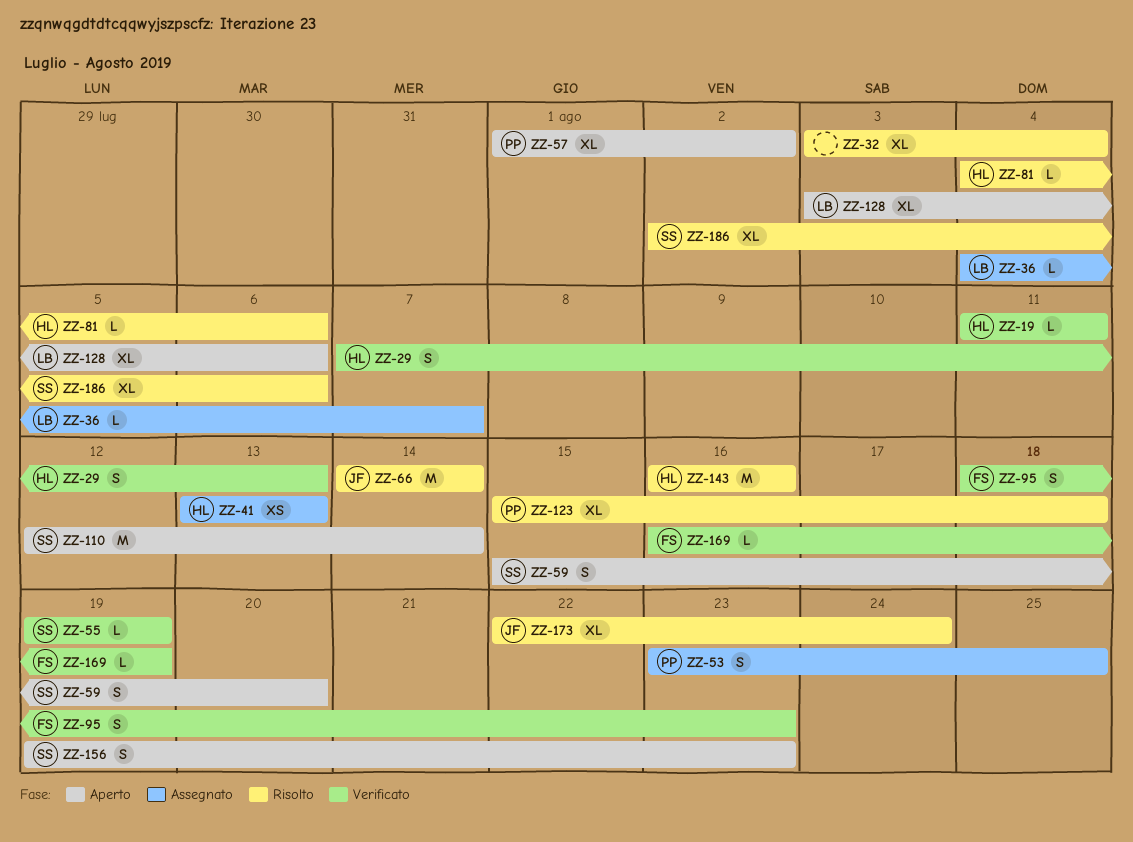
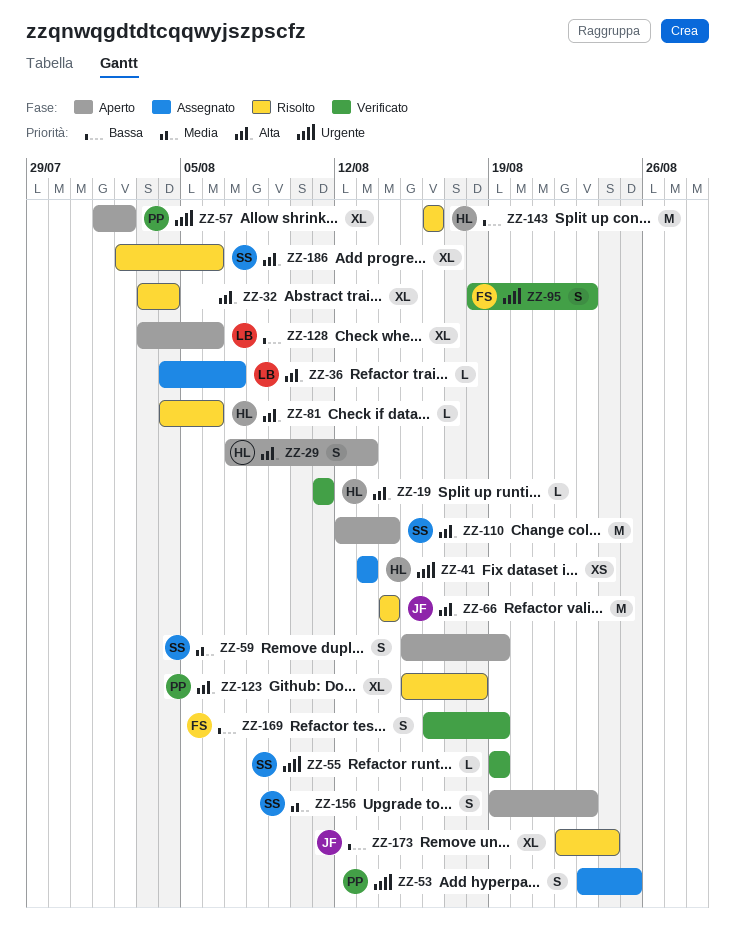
ZZ-29, status: Verificato -> Aperto
ZZ-59, due: Aug 20 -> Aug 19
ZZ-169, estimate: L -> S

